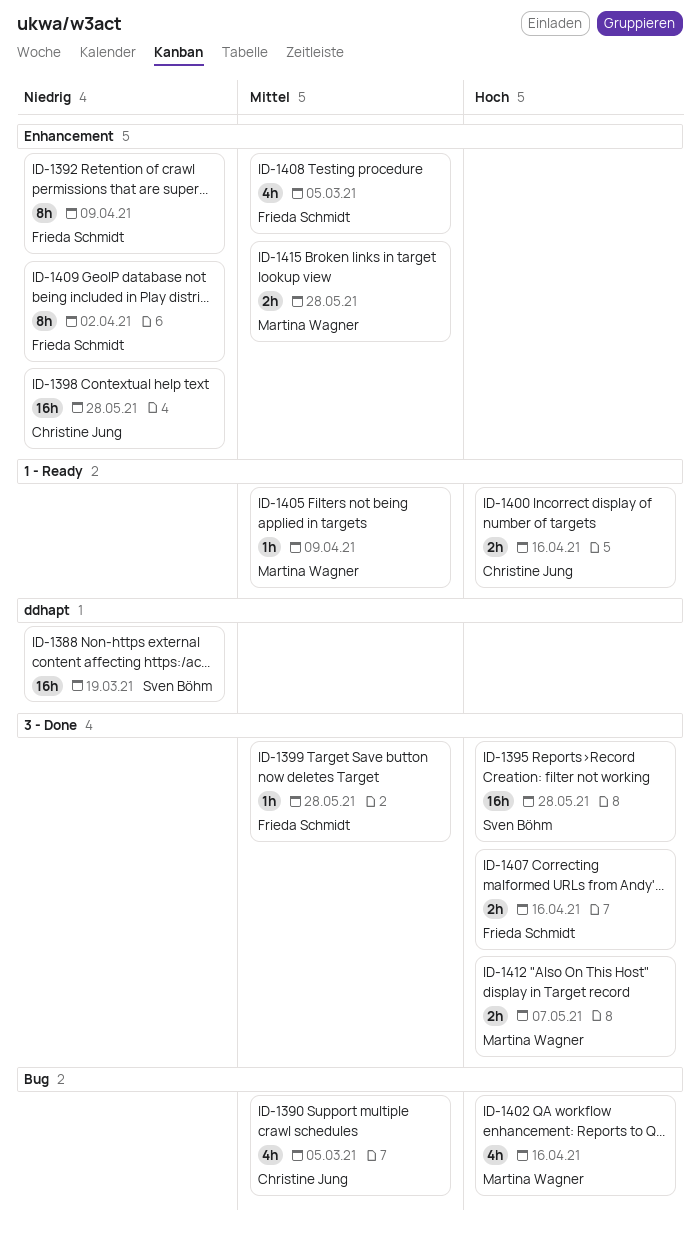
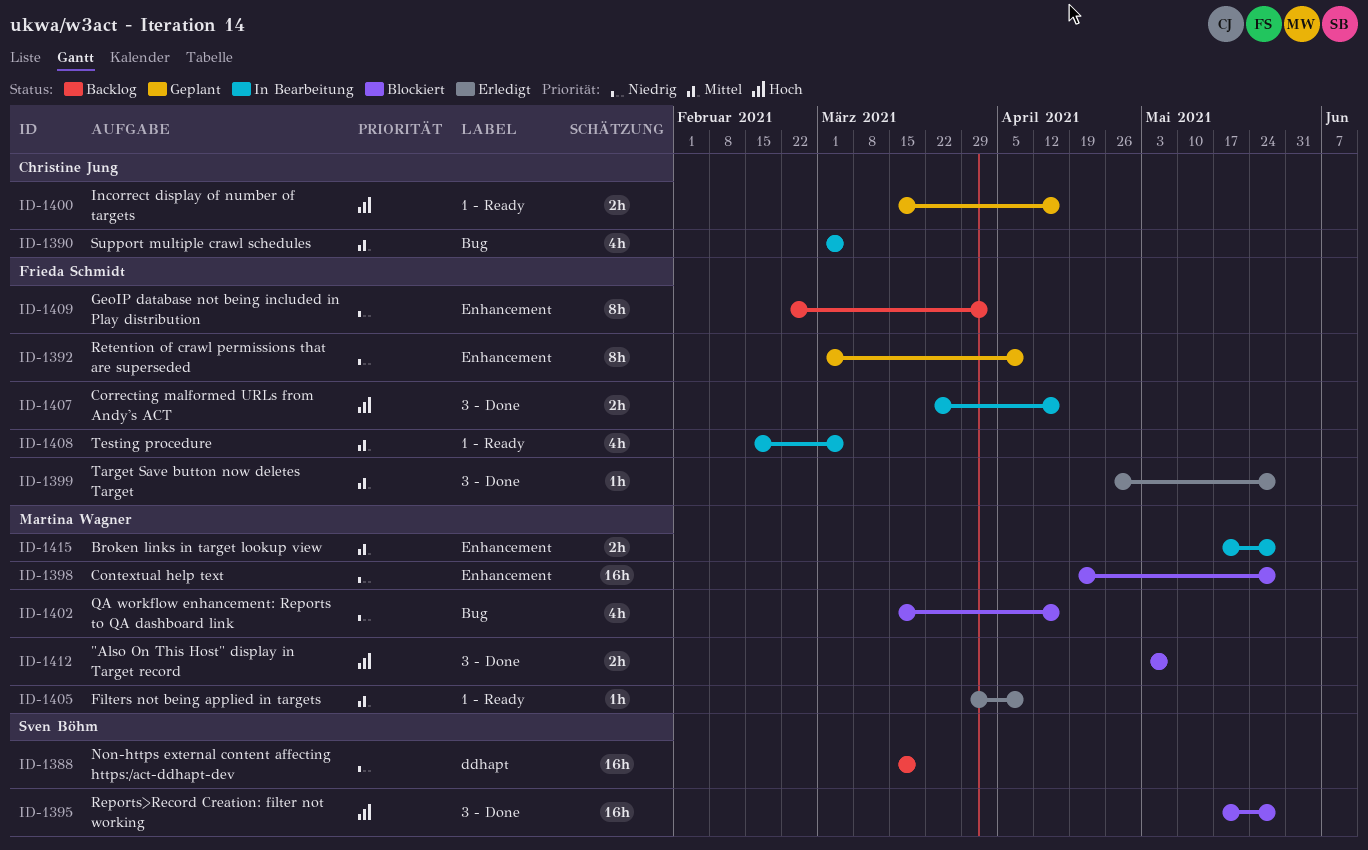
ID-1398, owner: Christine Jung -> Martina Wagner
ID-1402, priority: Hoch -> Niedrig
ID-1408, label: Enhancement -> 1 - Ready

